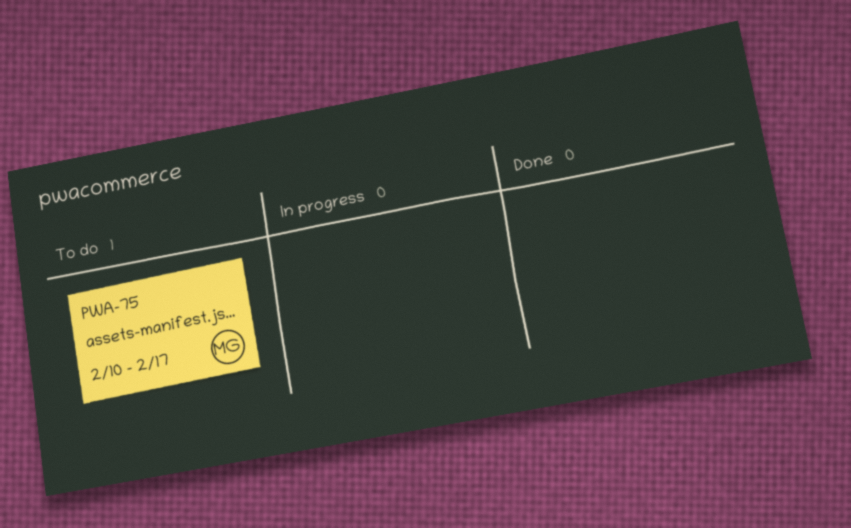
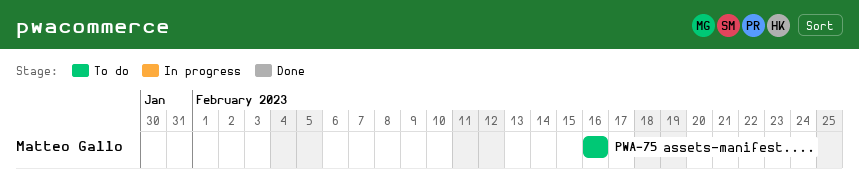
PWA-75, start: Feb 10 -> Feb 16
PWA-75, due: Feb 17 -> Feb 16

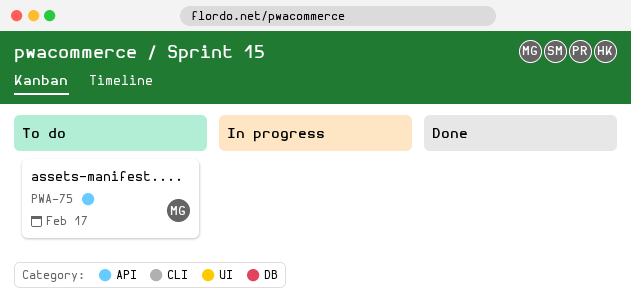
PWA-75, due: Feb 16 -> Feb 17

